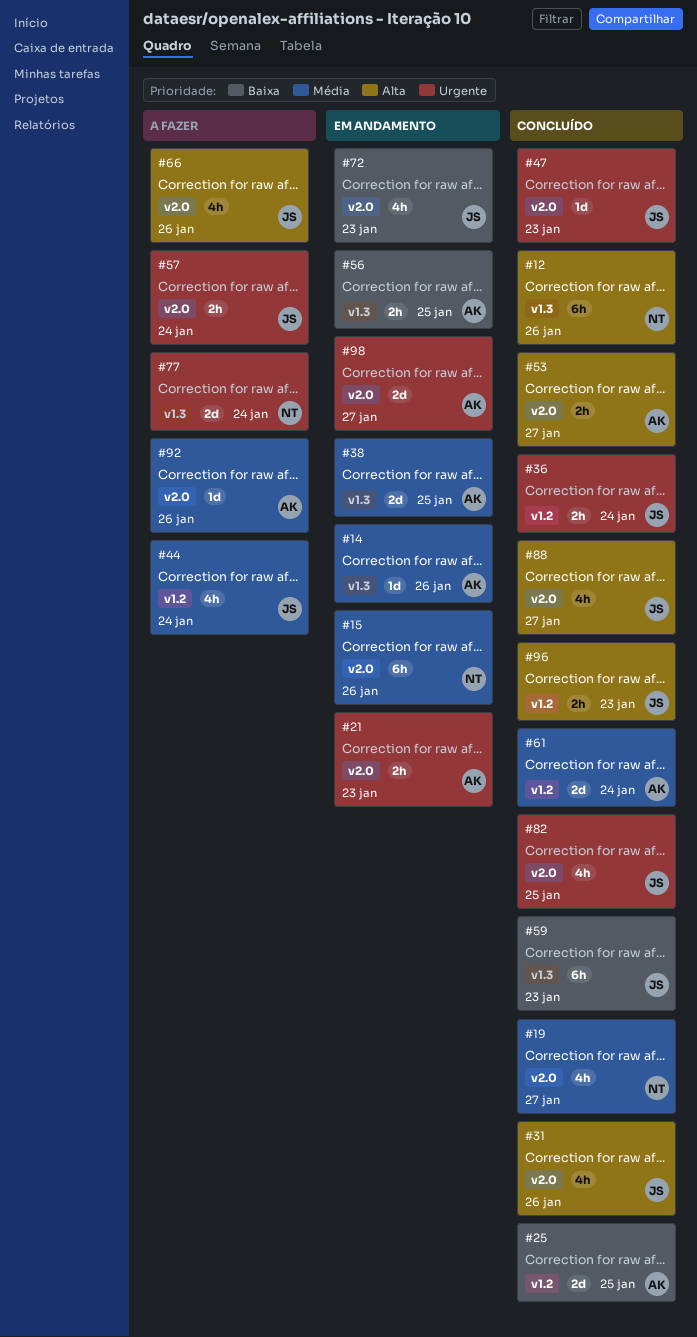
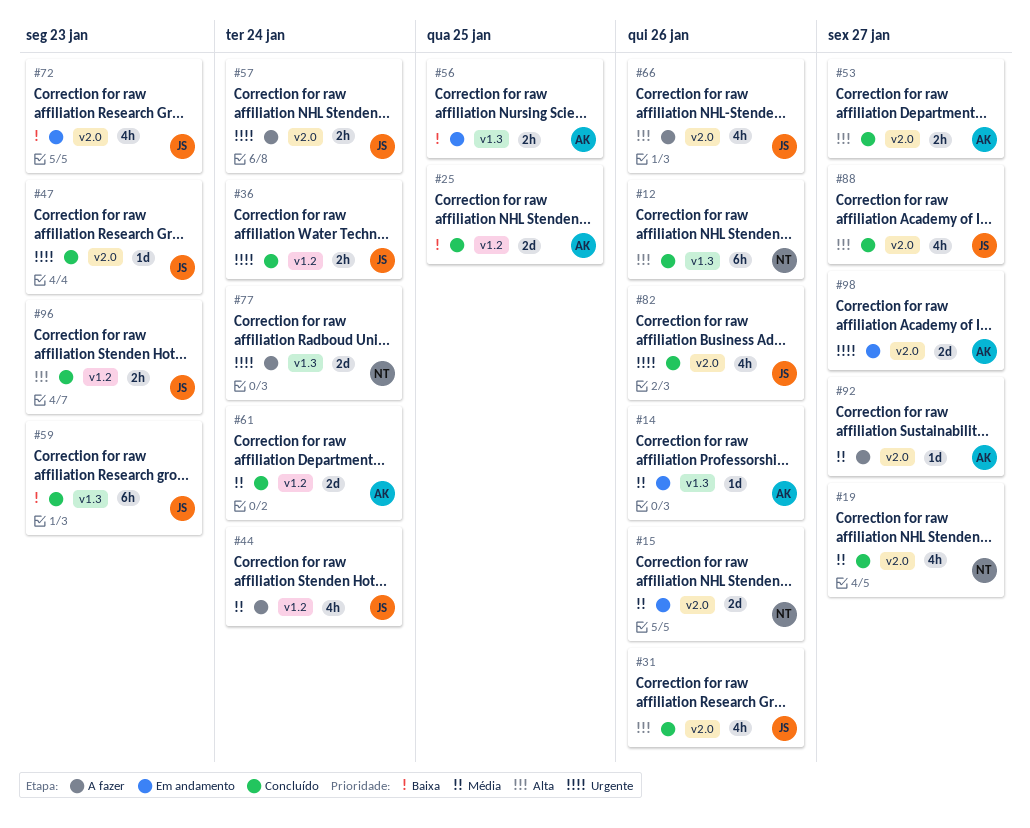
#15, estimate: 6h -> 2d
#21: present -> none
#38: present -> none
#82, due: Jan 25 -> Jan 26
#92, due: Jan 26 -> Jan 27

